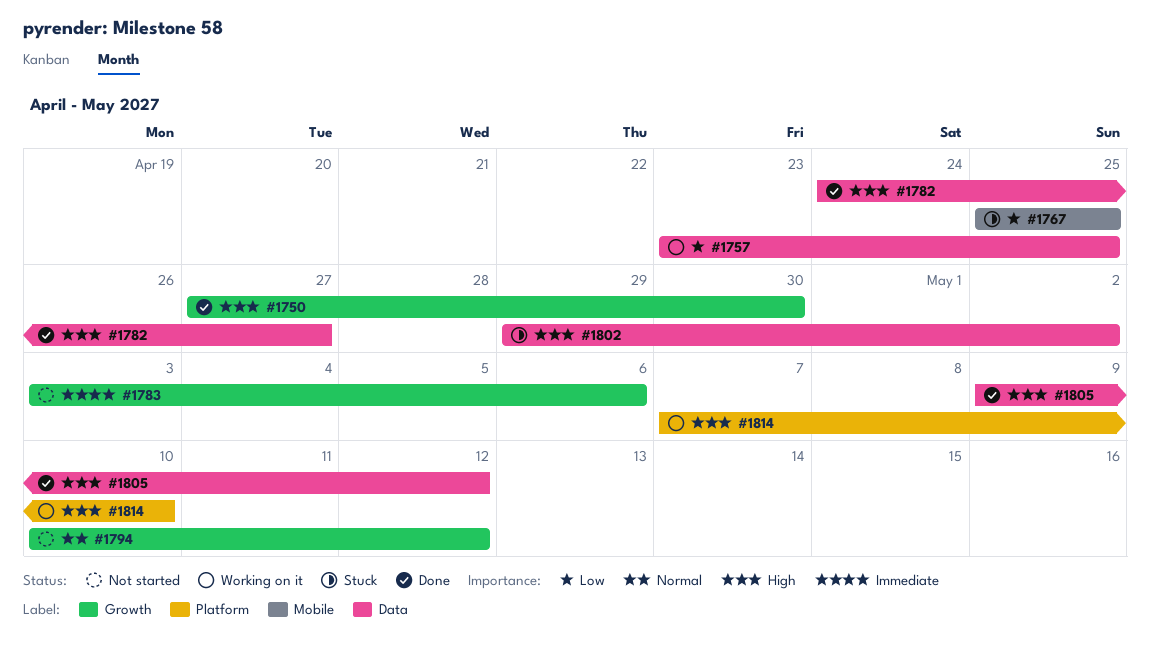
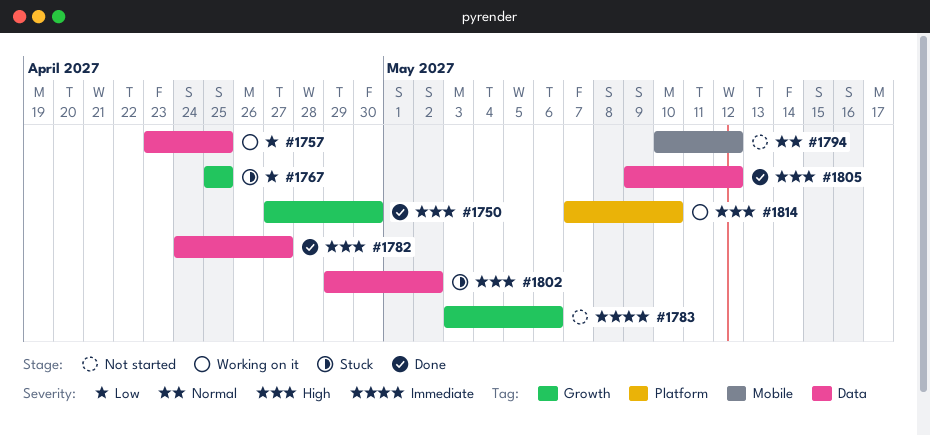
#1767, label: Mobile -> Growth
#1794, label: Growth -> Mobile

